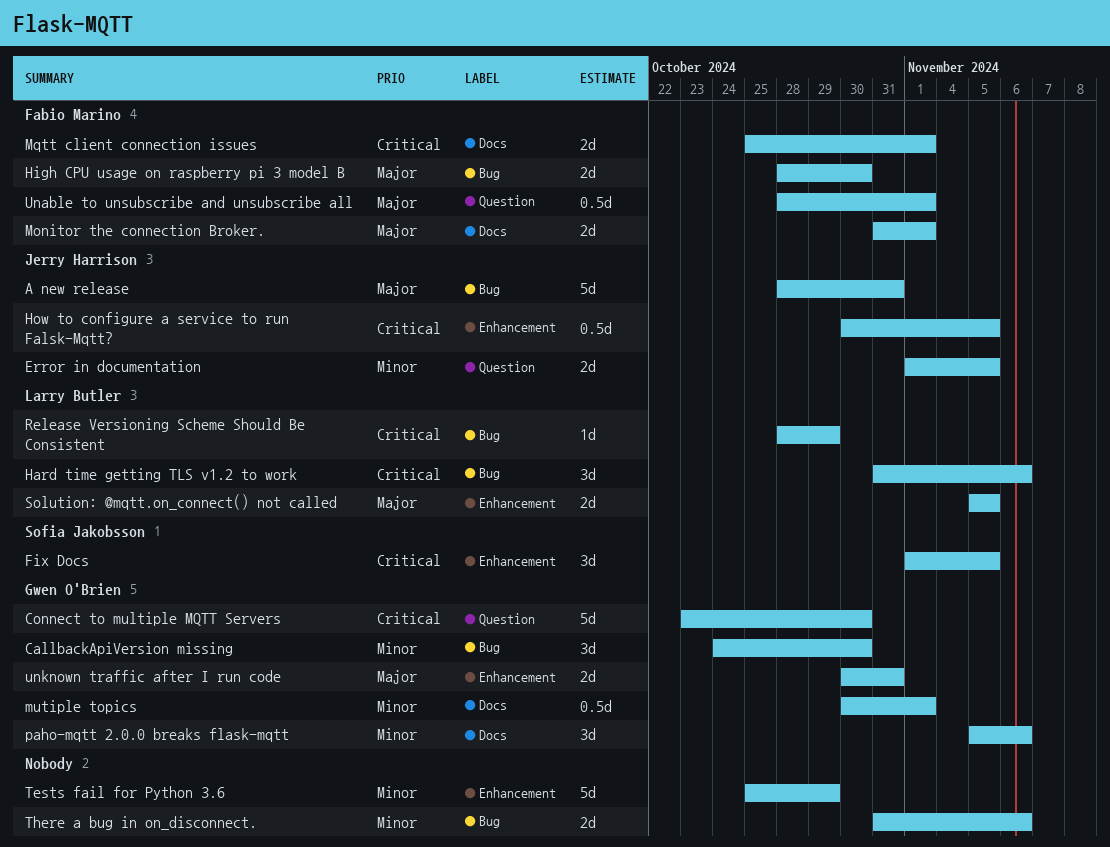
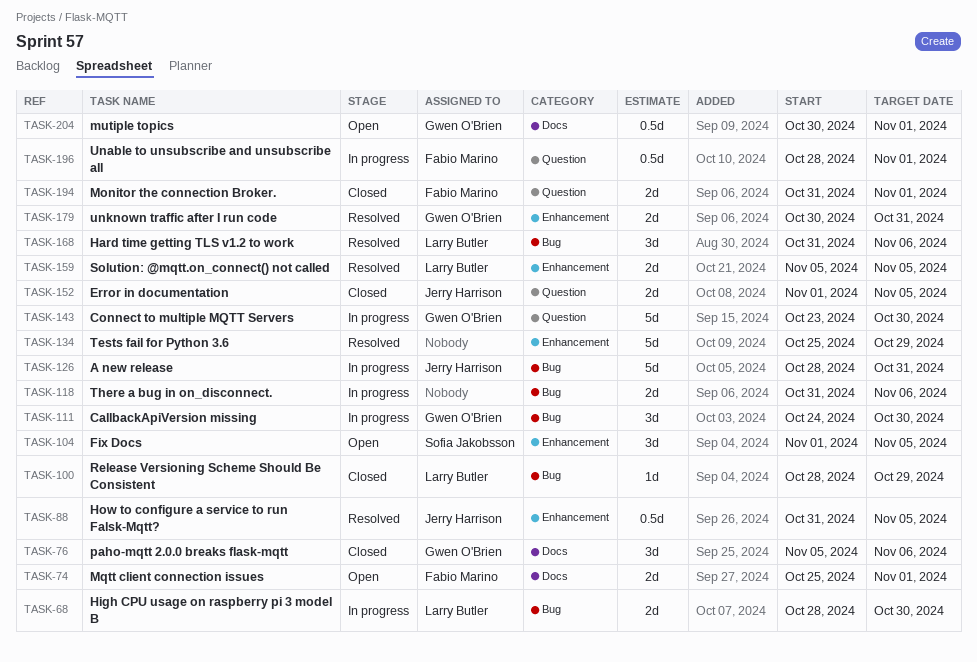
High CPU usage on raspberry pi 3 model B, owner: Fabio Marino -> Larry Butler
How to configure a service to run Falsk-Mqtt?, start: Oct 30 -> Oct 31
Monitor the connection Broker., label: Docs -> Question

